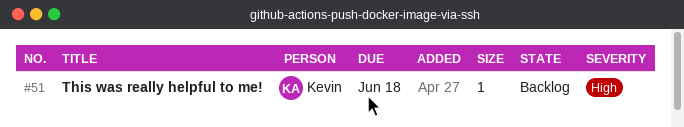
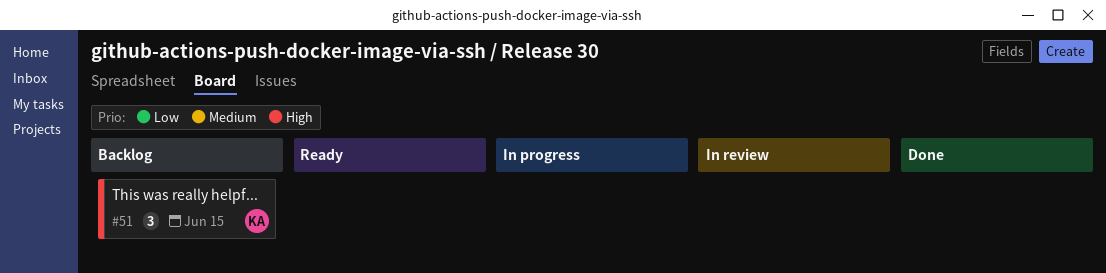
#51, estimate: 1 -> 3
#51, due: Jun 18 -> Jun 15

